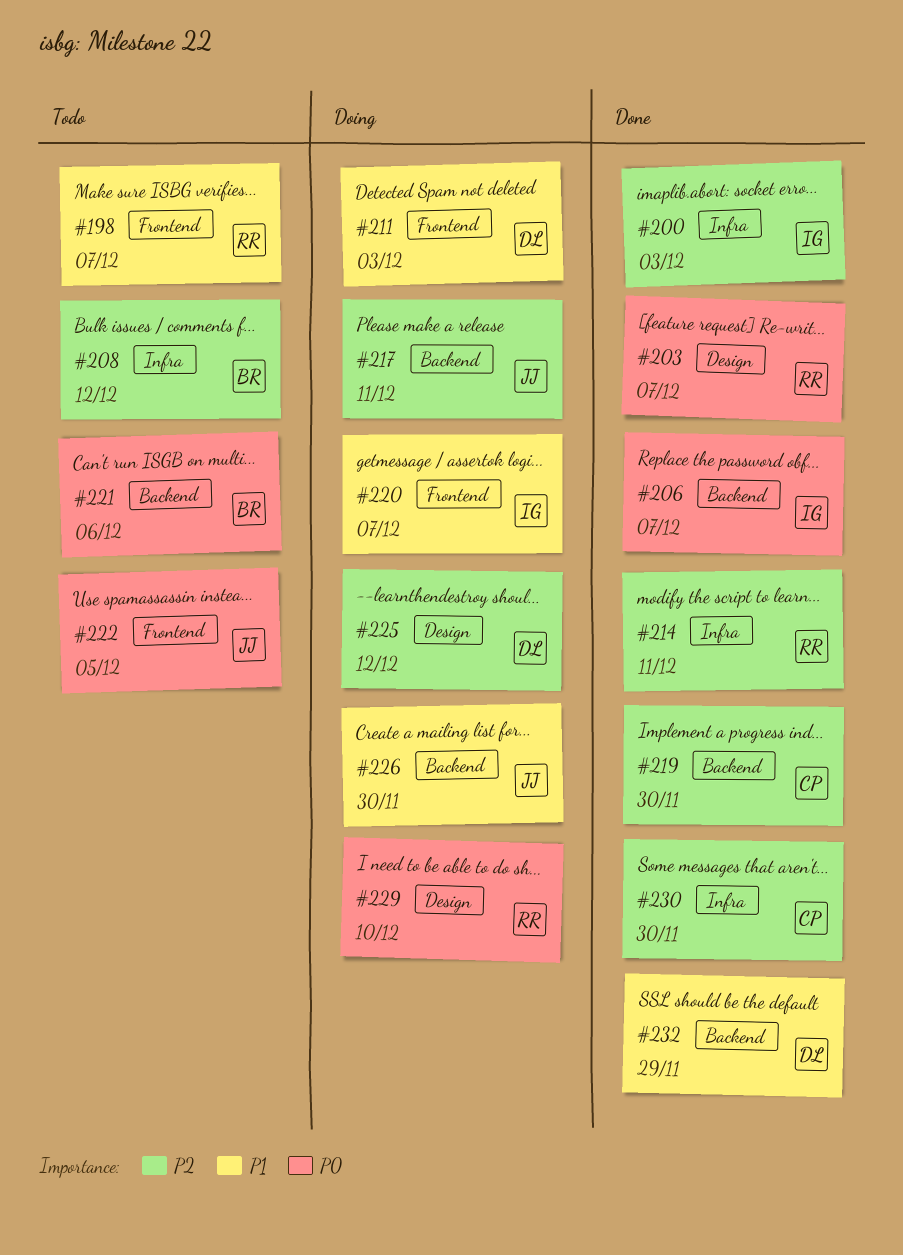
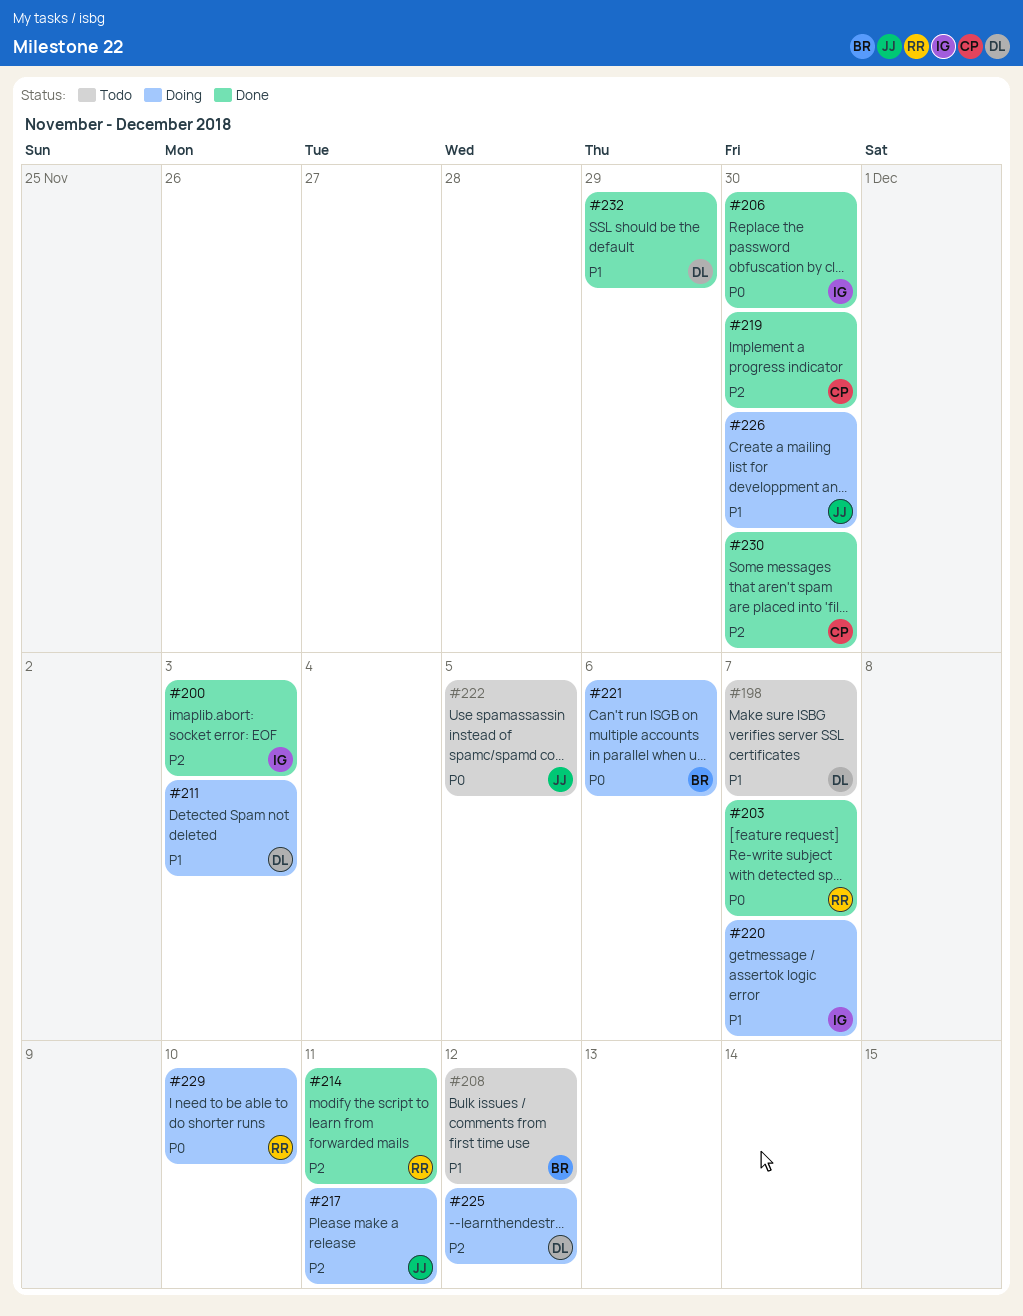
#198, owner: RR -> DL
#206, due: Dec 7 -> Nov 30
#208, priority: P2 -> P1
#221, status: Todo -> Doing

